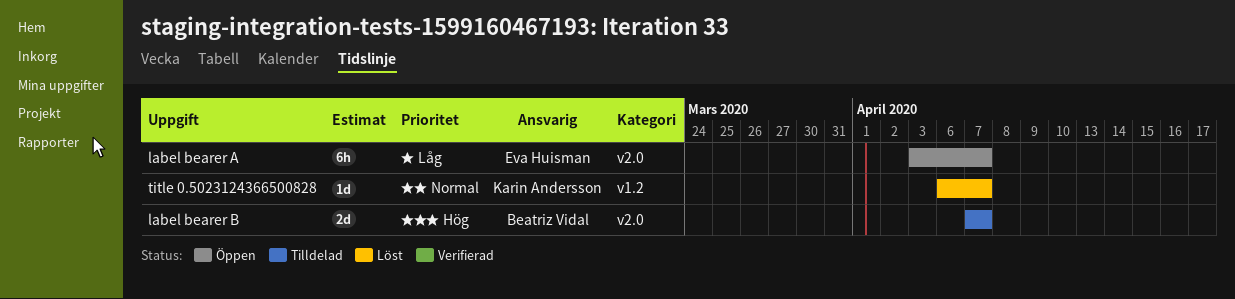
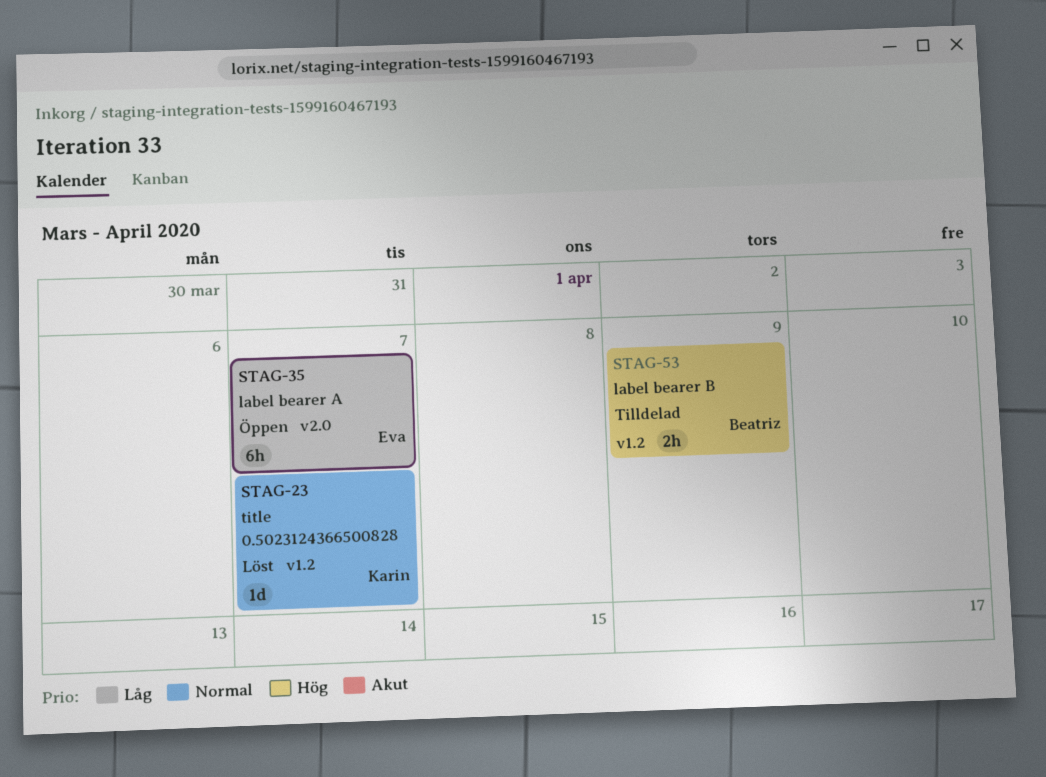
label bearer B, label: v2.0 -> v1.2
label bearer B, estimate: 2d -> 2h
label bearer B, due: Apr 7 -> Apr 9

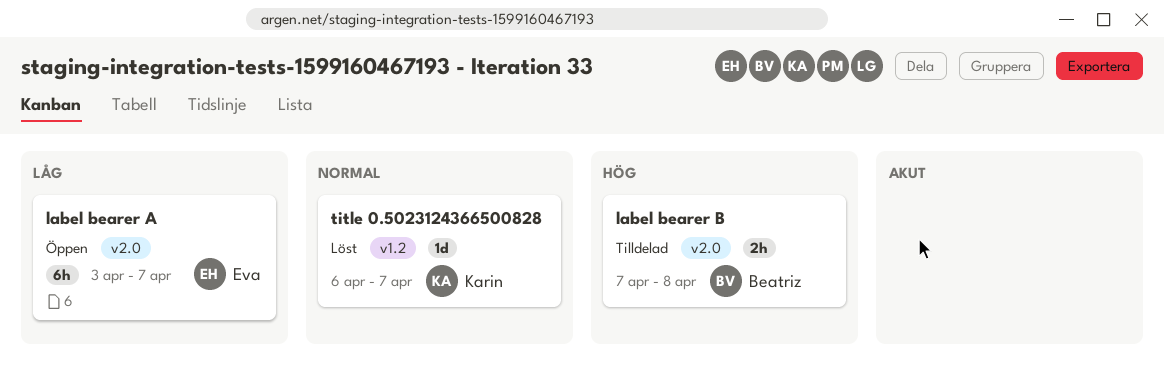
label bearer B, label: v1.2 -> v2.0
label bearer B, due: Apr 9 -> Apr 8

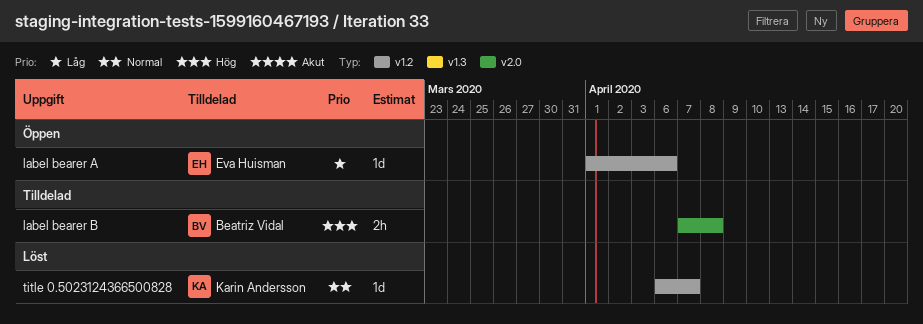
label bearer A, label: v2.0 -> v1.2
label bearer A, estimate: 6h -> 1d
label bearer A, start: Apr 3 -> Apr 1
label bearer A, due: Apr 7 -> Apr 6

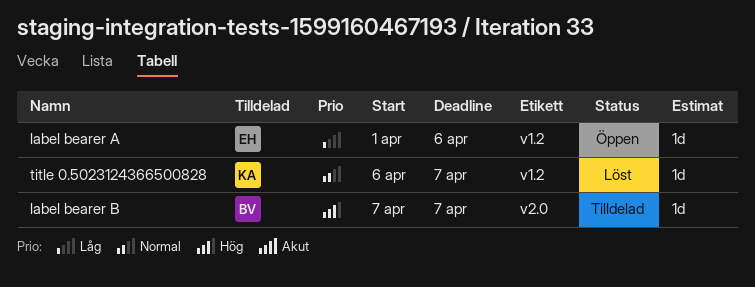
label bearer B, estimate: 2h -> 1d
label bearer B, due: Apr 8 -> Apr 7

